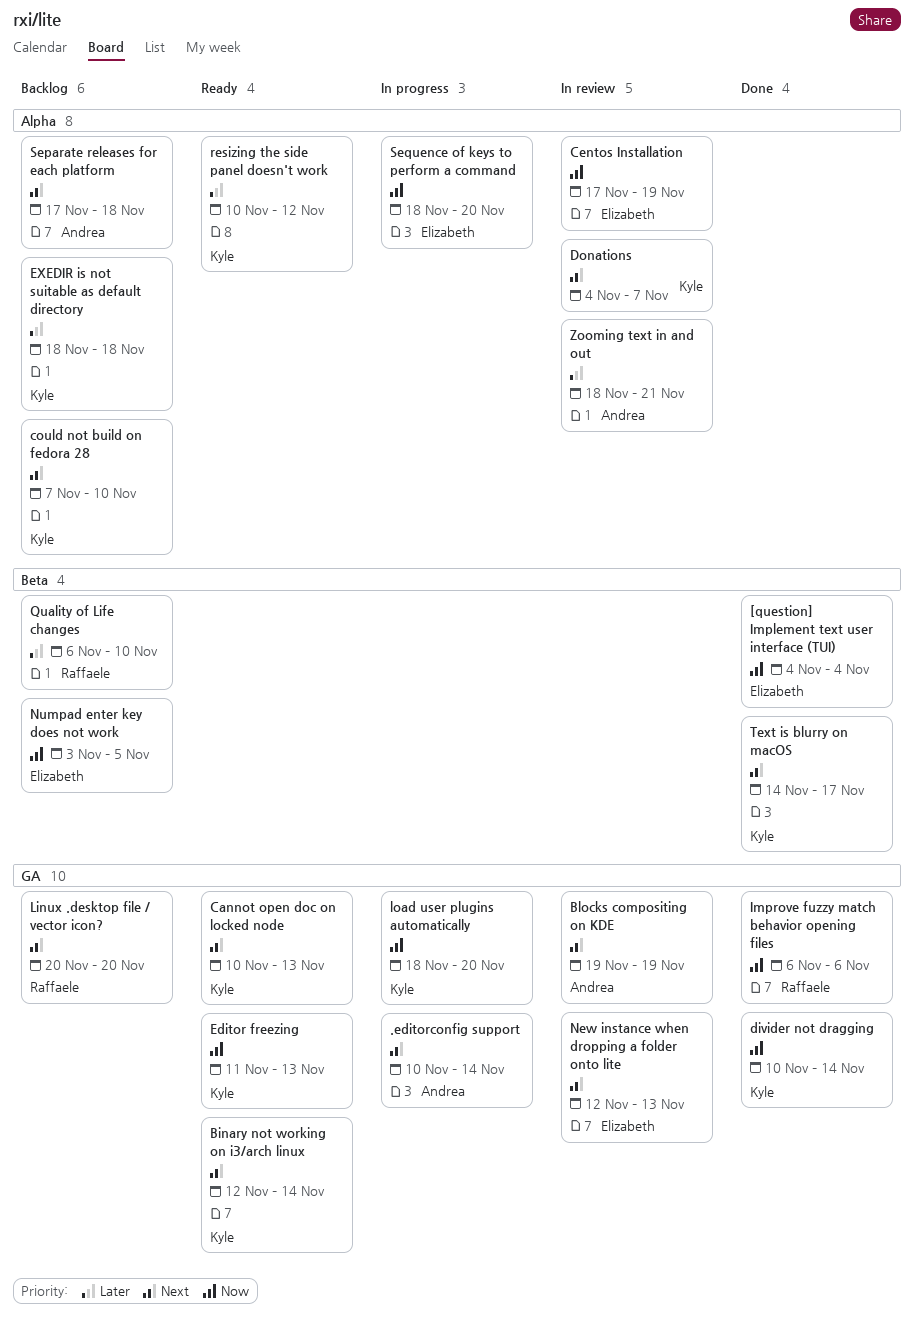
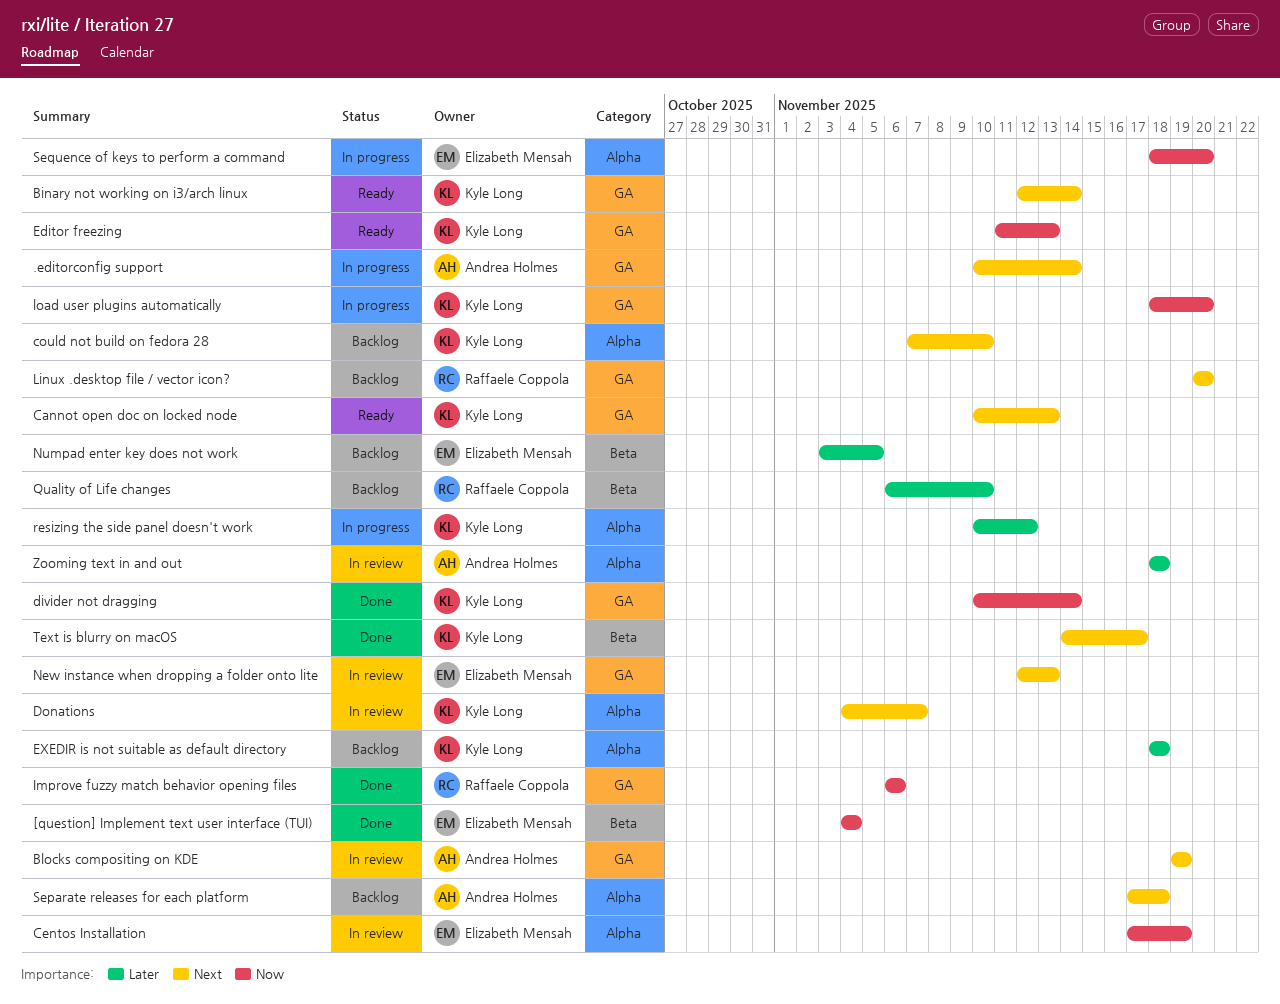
Numpad enter key does not work, priority: Now -> Later
resizing the side panel doesn't work, status: Ready -> In progress
Zooming text in and out, due: Nov 21 -> Nov 18

